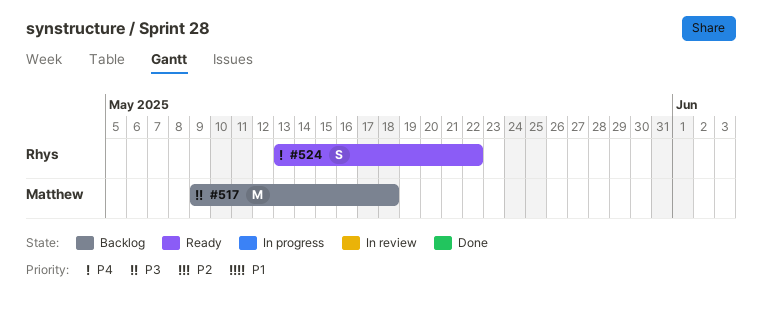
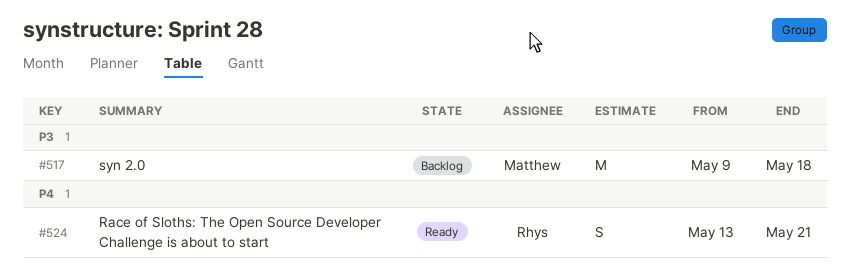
#524, due: May 22 -> May 21

